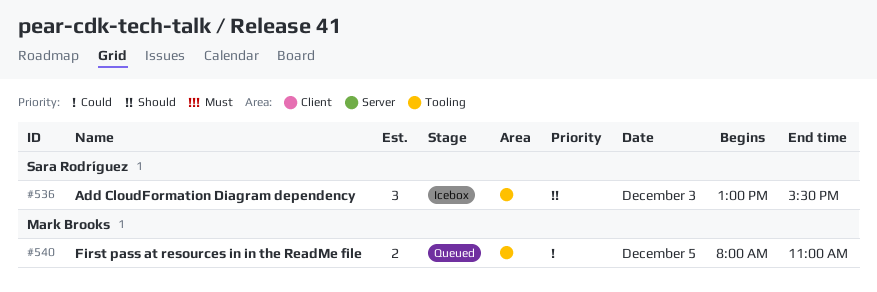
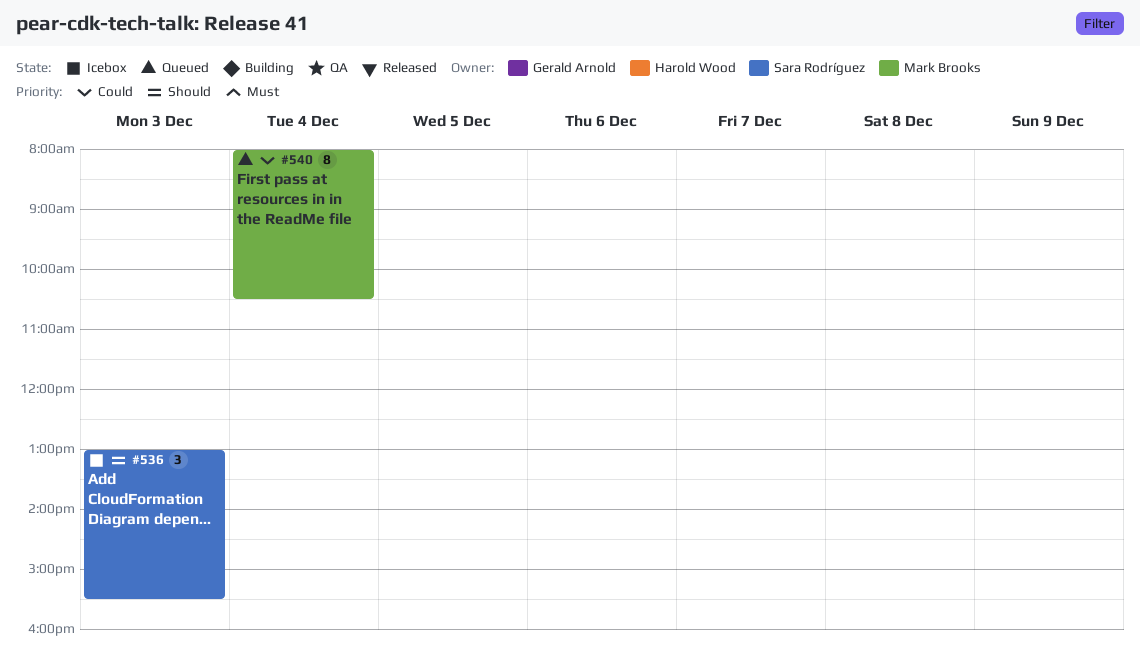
#540, estimate: 2 -> 8
#540, day: Dec 5 -> Dec 4
#540, ends: 11:00 -> 10:30

